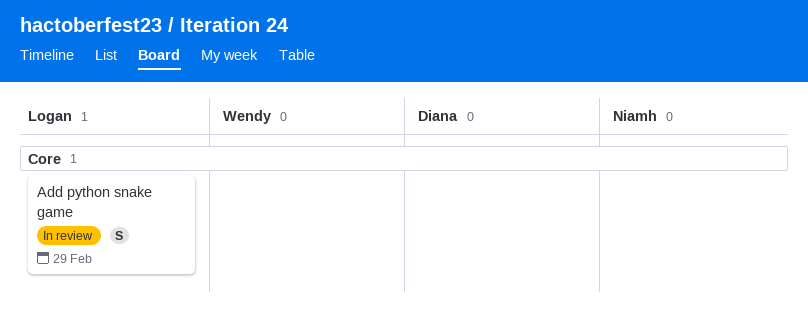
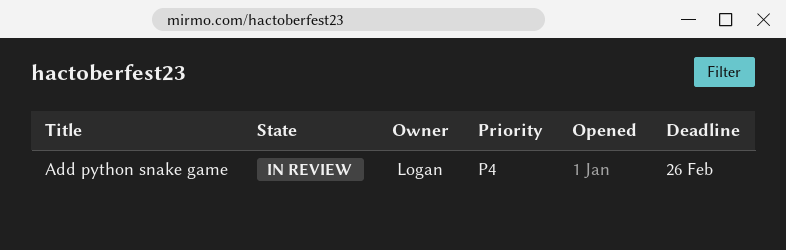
Add python snake game, due: Feb 29 -> Feb 26

